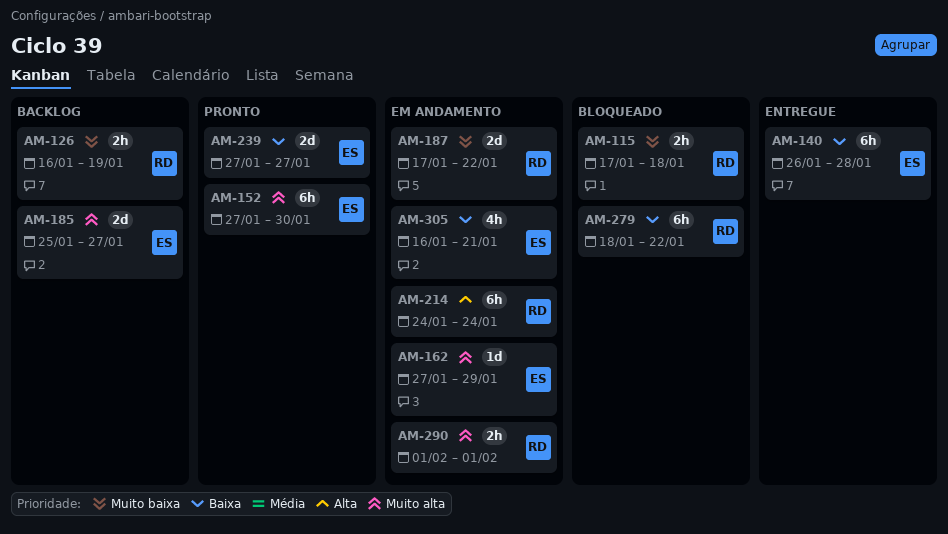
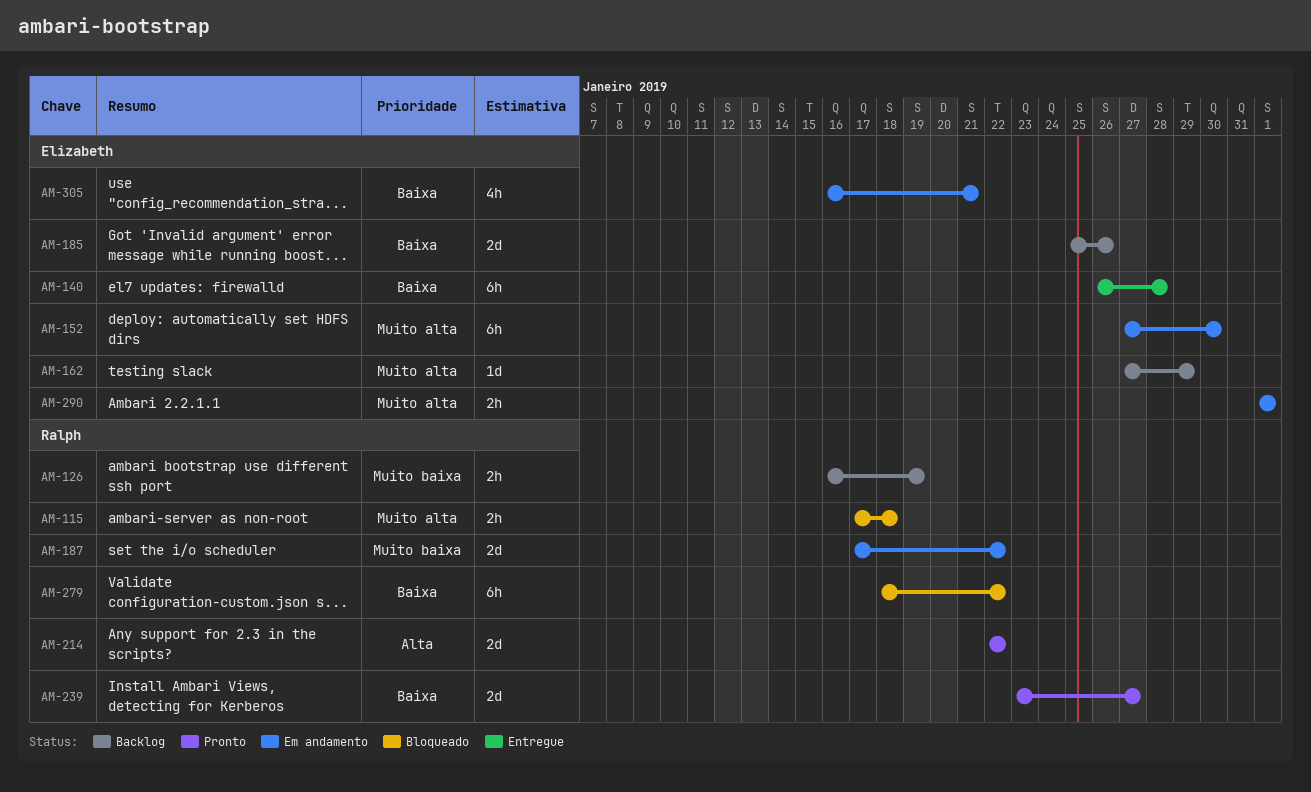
AM-115, priority: Muito baixa -> Muito alta
AM-152, status: Pronto -> Em andamento
AM-162, status: Em andamento -> Backlog
AM-185, priority: Muito alta -> Baixa
AM-185, due: Jan 27 -> Jan 26
AM-214, status: Em andamento -> Pronto
AM-214, estimate: 6h -> 2d
AM-214, start: Jan 24 -> Jan 22
AM-214, due: Jan 24 -> Jan 22
AM-239, owner: Elizabeth -> Ralph
AM-239, start: Jan 27 -> Jan 23
AM-290, owner: Ralph -> Elizabeth

